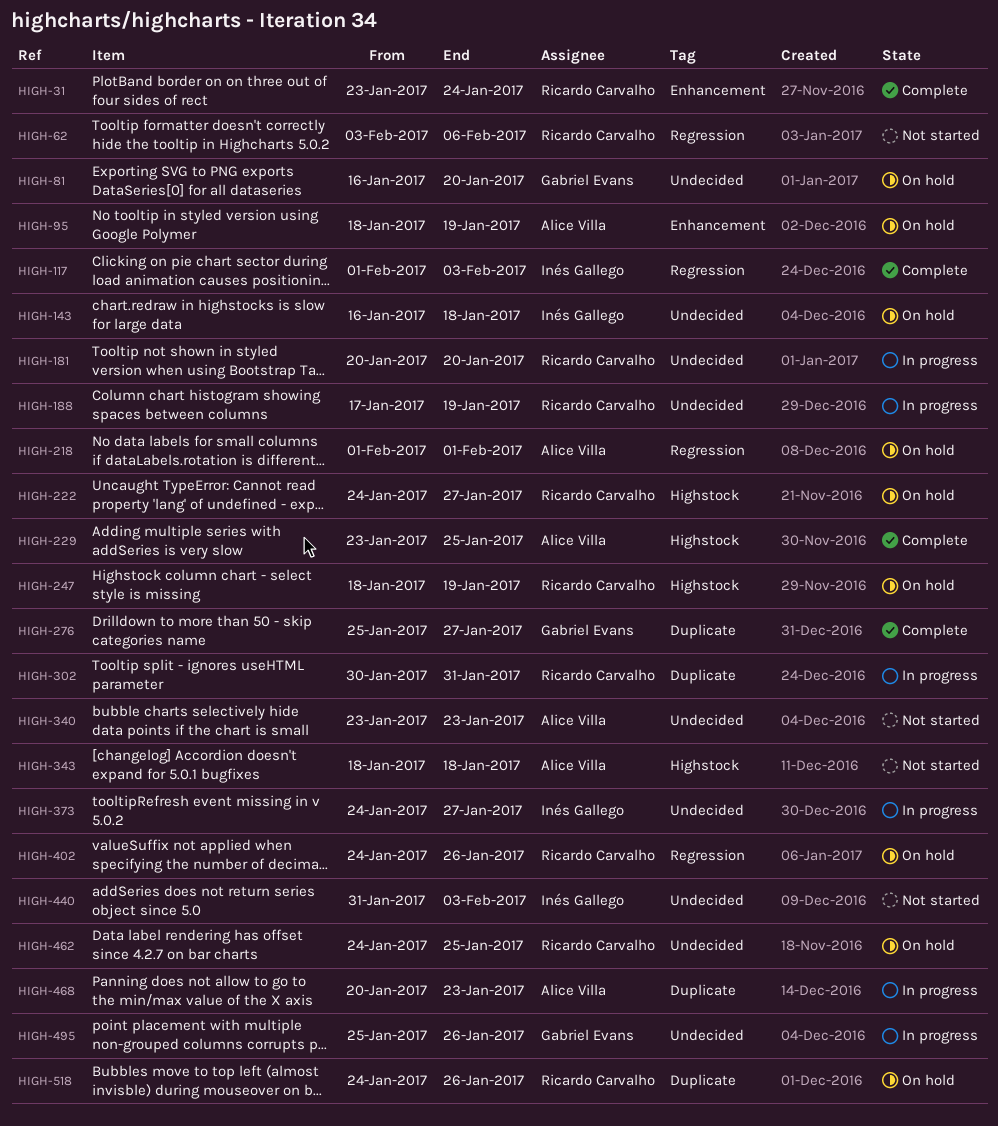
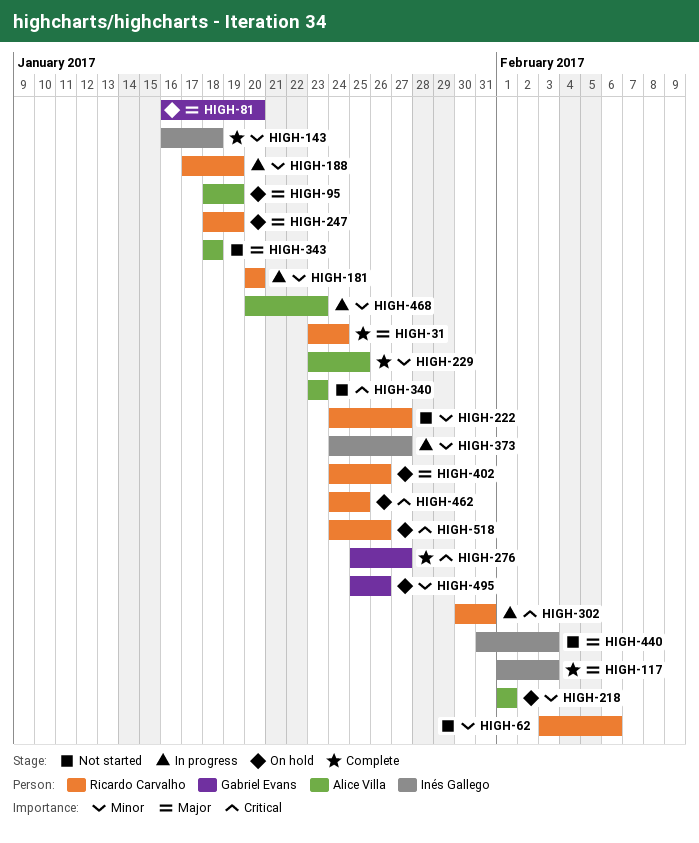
HIGH-143, status: On hold -> Complete
HIGH-222, status: On hold -> Not started
HIGH-495, status: In progress -> On hold

